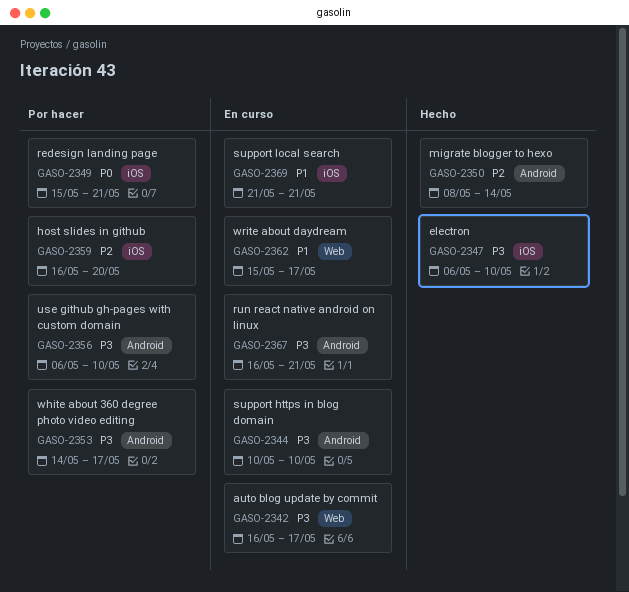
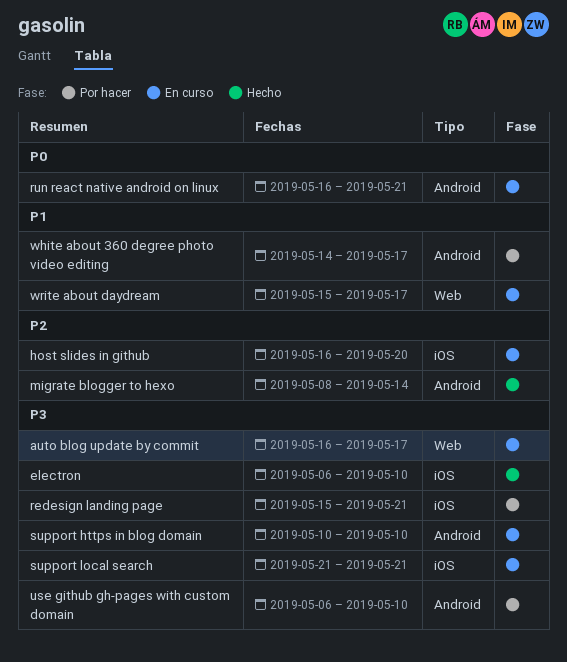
host slides in github, status: Por hacer -> En curso
redesign landing page, priority: P0 -> P3
run react native android on linux, priority: P3 -> P0
support local search, priority: P1 -> P3
white about 360 degree photo video editing, priority: P3 -> P1

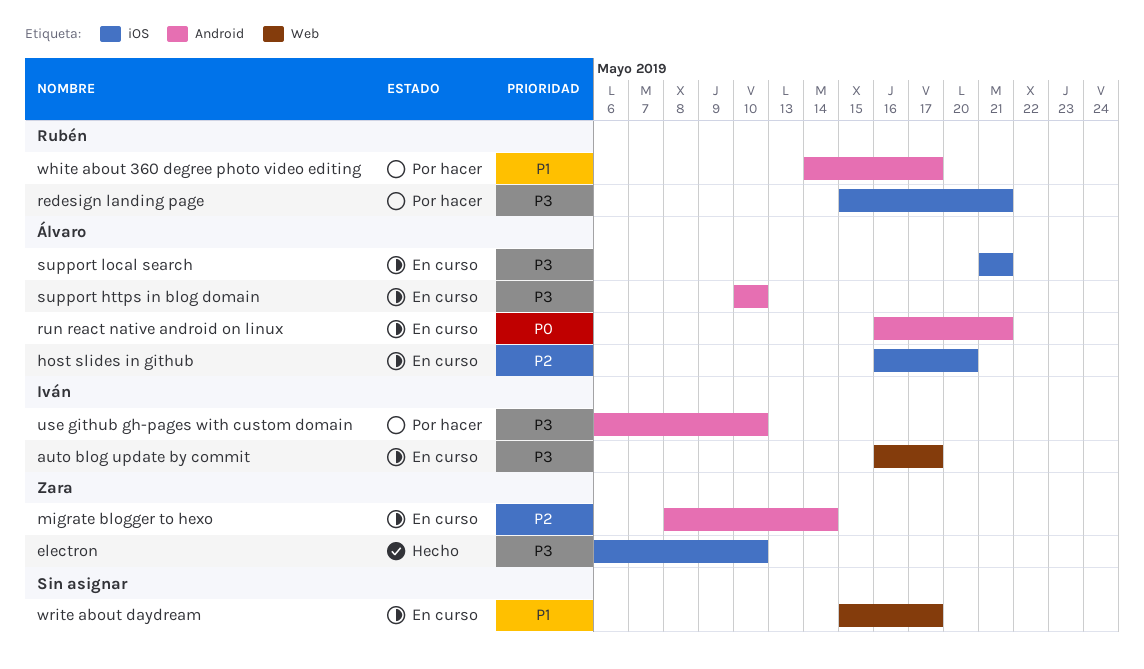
migrate blogger to hexo, status: Hecho -> En curso

